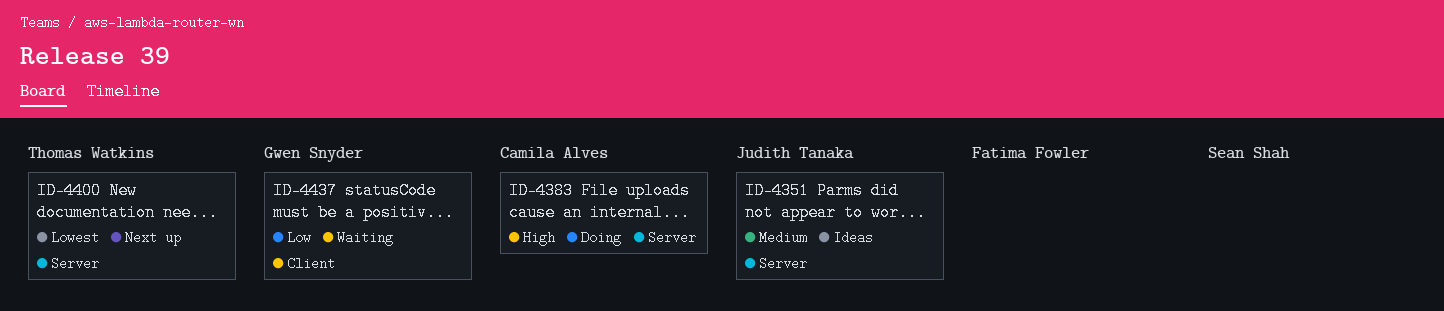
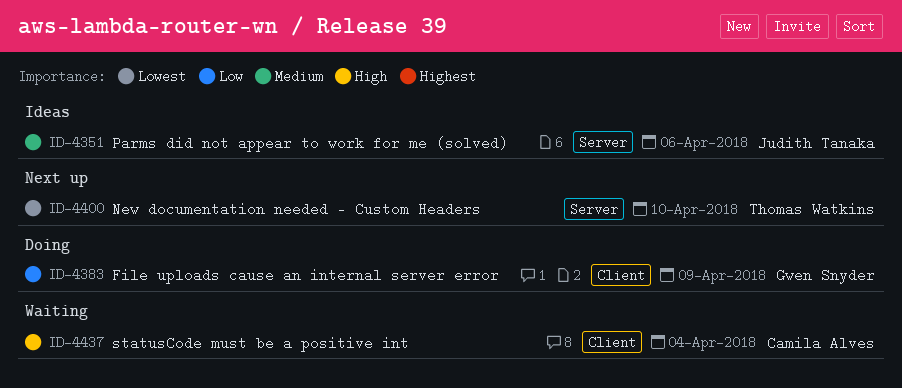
ID-4383, owner: Camila Alves -> Gwen Snyder
ID-4383, priority: High -> Low
ID-4383, label: Server -> Client
ID-4437, owner: Gwen Snyder -> Camila Alves
ID-4437, priority: Low -> High

